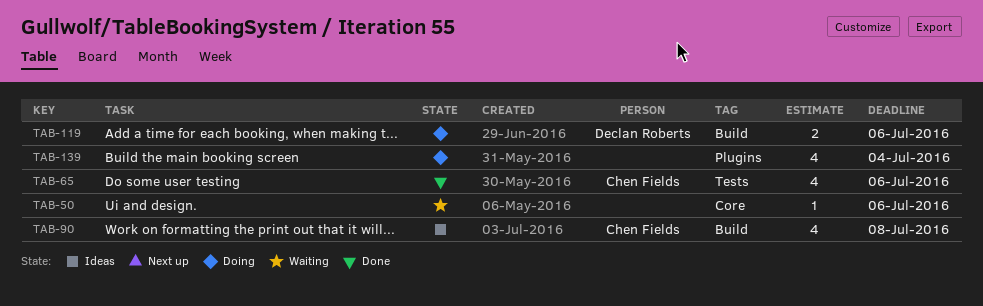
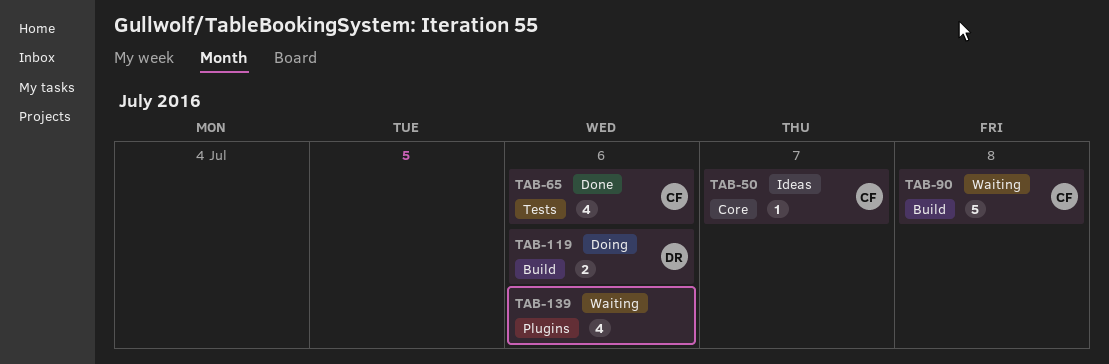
TAB-50, status: Waiting -> Ideas
TAB-50, owner: none -> Chen Fields
TAB-50, due: Jul 6 -> Jul 7
TAB-90, status: Ideas -> Waiting
TAB-90, estimate: 4 -> 5
TAB-139, status: Doing -> Waiting
TAB-139, due: Jul 4 -> Jul 6

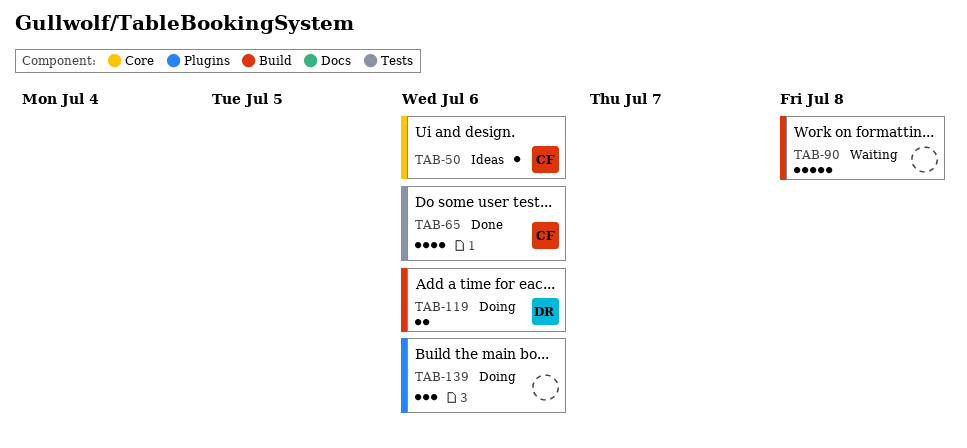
TAB-50, due: Jul 7 -> Jul 6
TAB-90, owner: CF -> none
TAB-139, status: Waiting -> Doing
TAB-139, estimate: 4 -> 3

